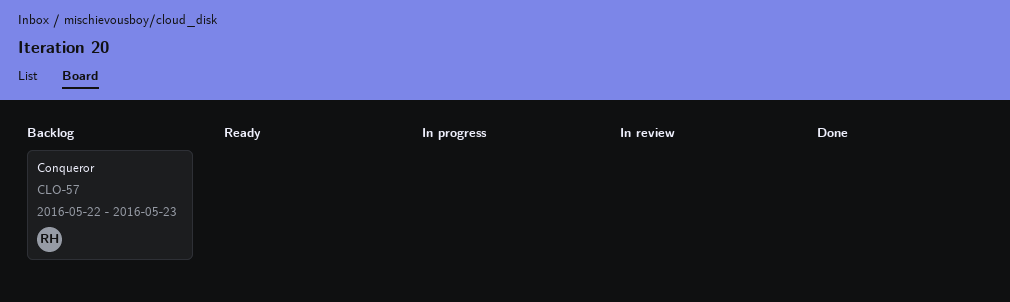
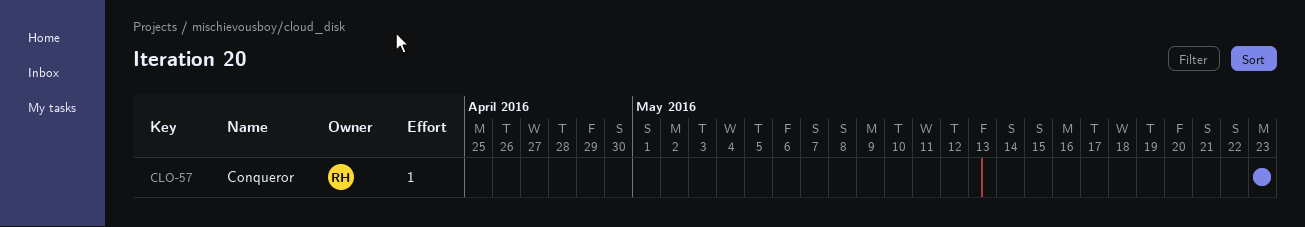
CLO-57, start: May 22 -> May 23

